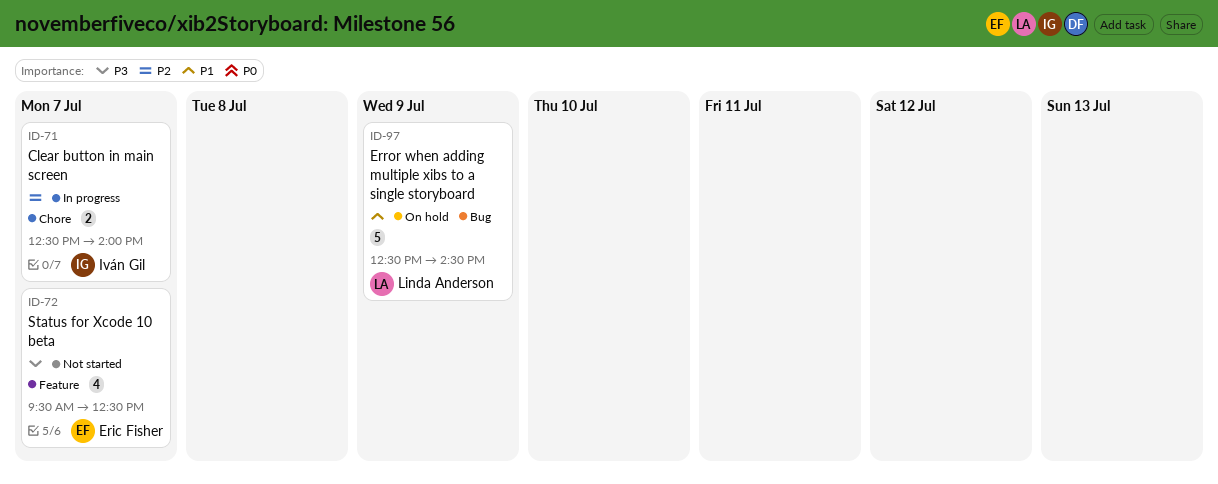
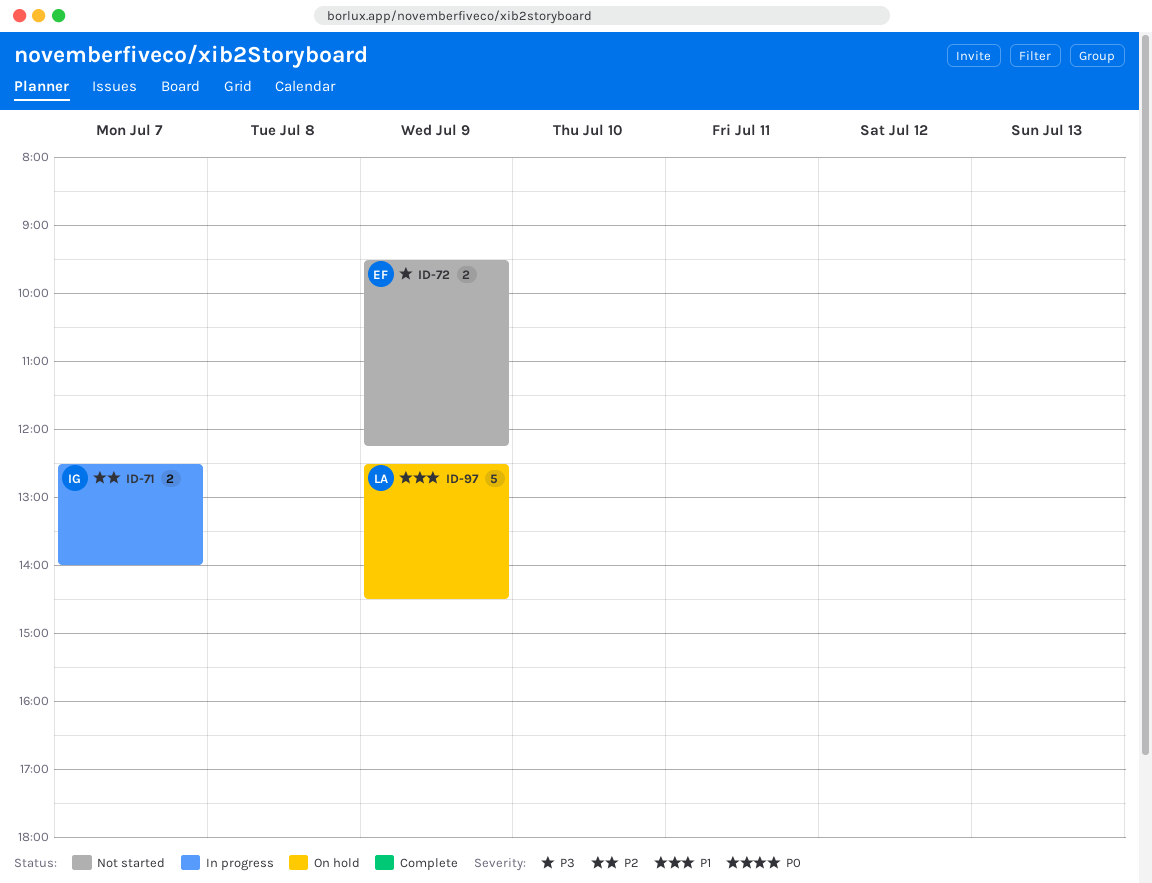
ID-72, estimate: 4 -> 2
ID-72, day: Jul 7 -> Jul 9
ID-72, ends: 12:30 -> 12:15

